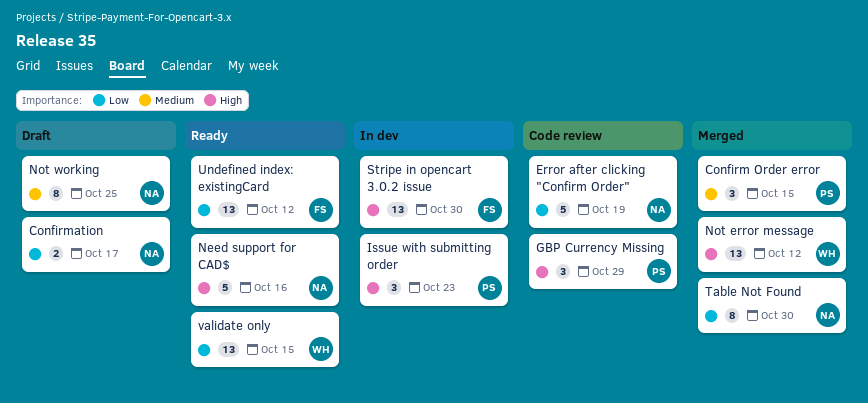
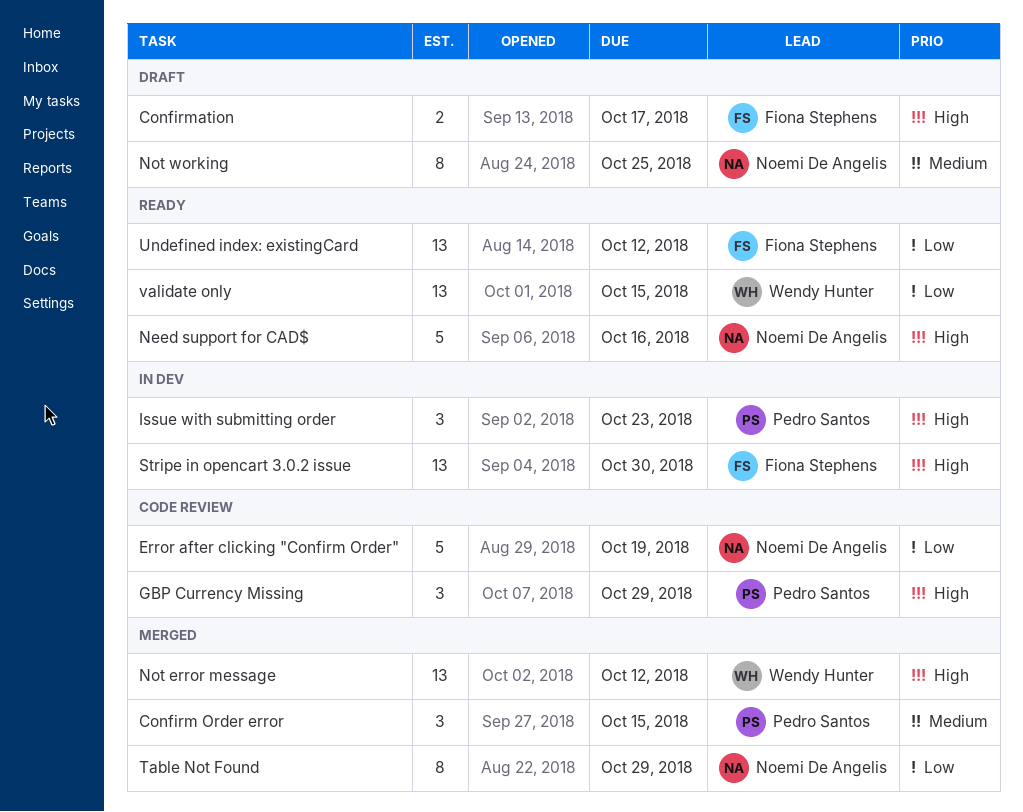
Confirmation, owner: Noemi De Angelis -> Fiona Stephens
Confirmation, priority: Low -> High
Table Not Found, due: Oct 30 -> Oct 29

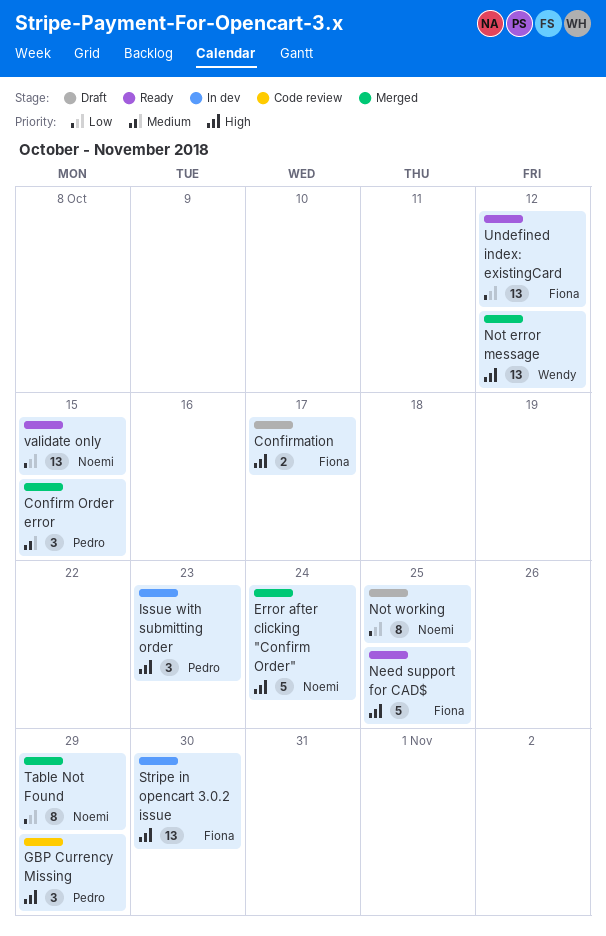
Error after clicking "Confirm Order", status: Code review -> Merged
Error after clicking "Confirm Order", priority: Low -> High
Error after clicking "Confirm Order", due: Oct 19 -> Oct 24
Need support for CAD$, owner: Noemi De Angelis -> Fiona Stephens
Need support for CAD$, due: Oct 16 -> Oct 25
Not working, priority: Medium -> Low
validate only, owner: Wendy Hunter -> Noemi De Angelis

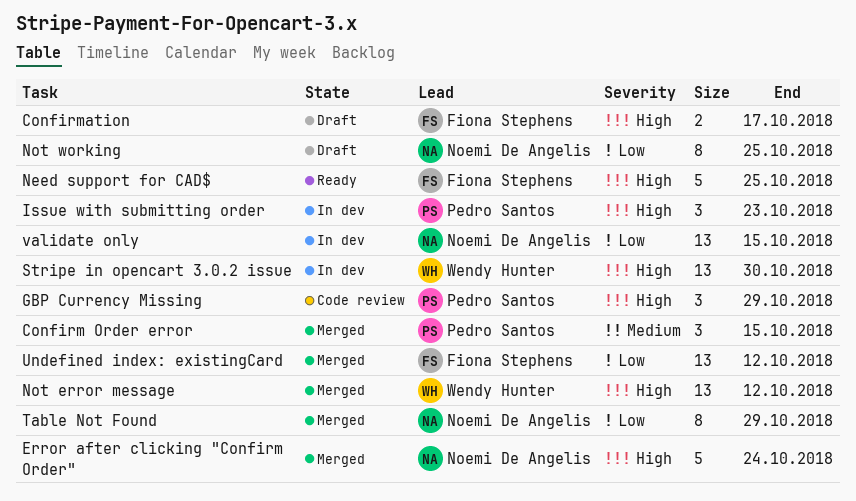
Stripe in opencart 3.0.2 issue, owner: Fiona Stephens -> Wendy Hunter
Undefined index: existingCard, status: Ready -> Merged
validate only, status: Ready -> In dev

